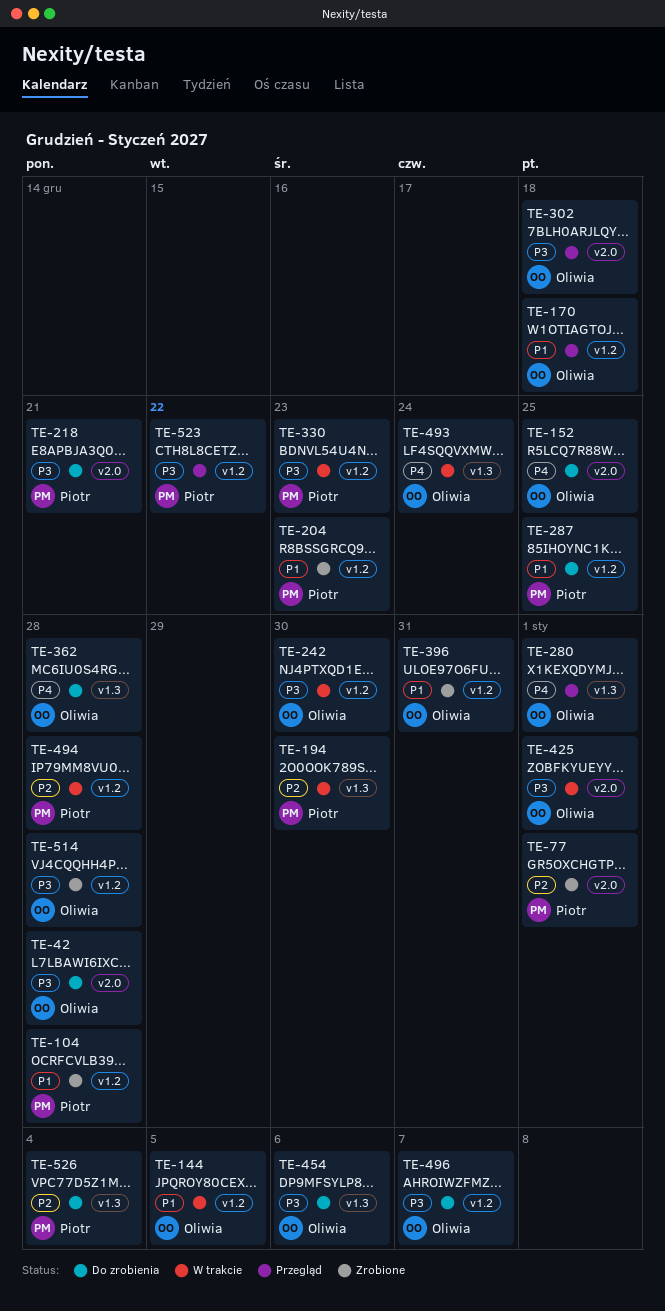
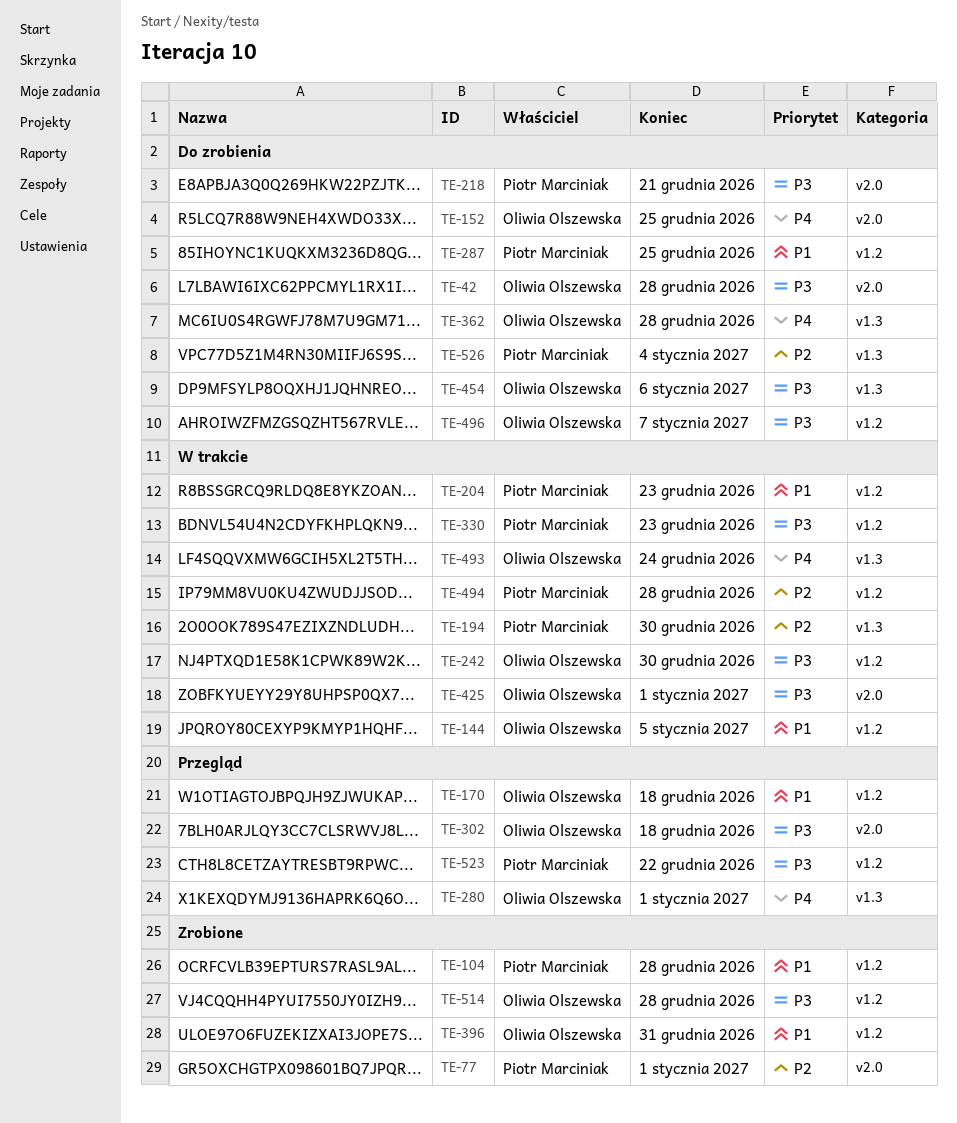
TE-204, status: Zrobione -> W trakcie

